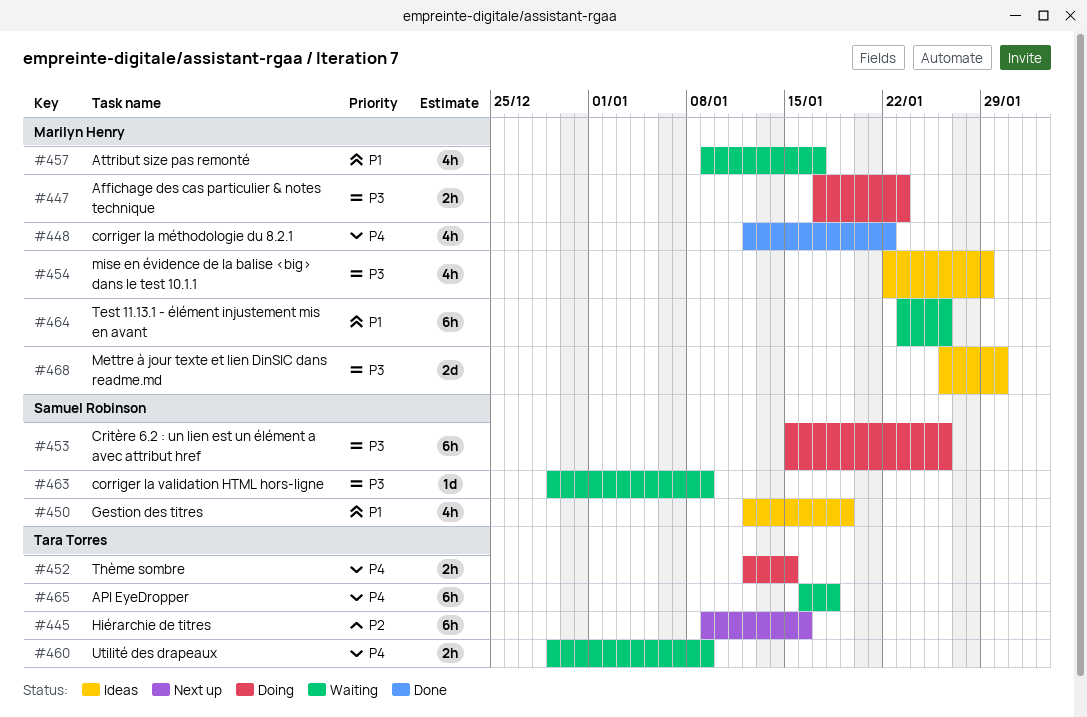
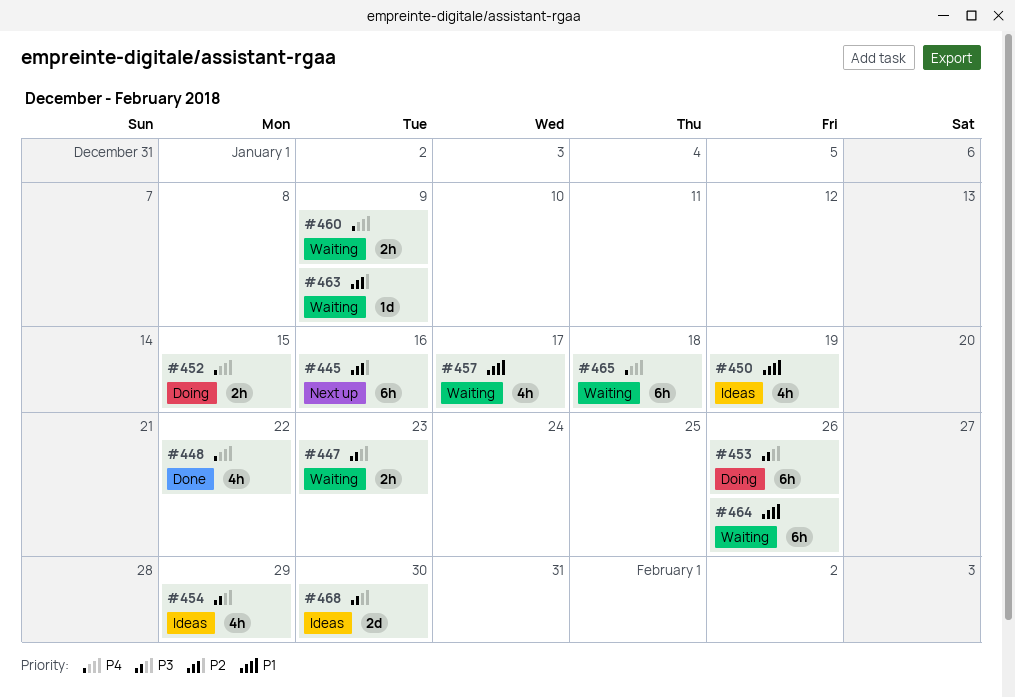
#447, status: Doing -> Waiting
#463, priority: P3 -> P2

